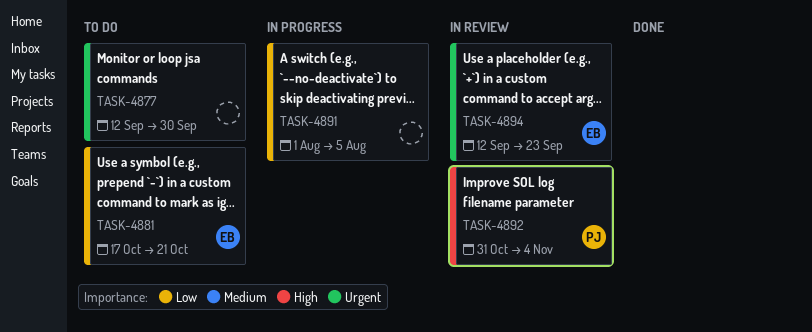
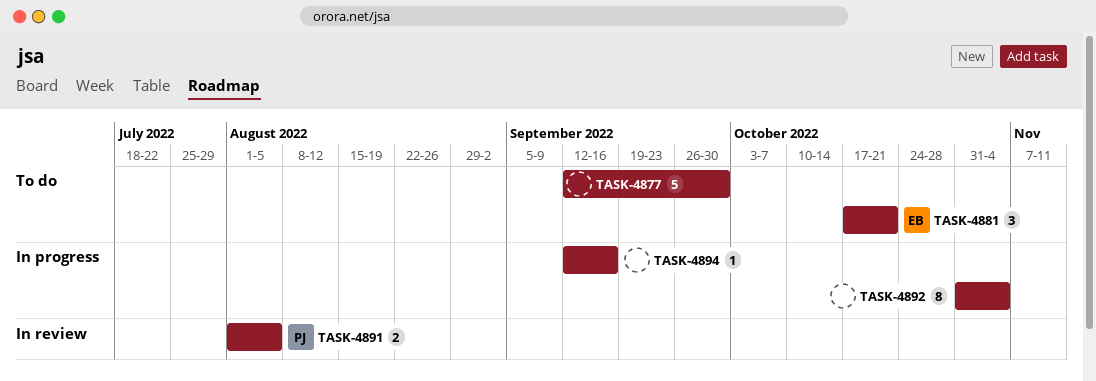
TASK-4891, status: In progress -> In review
TASK-4891, owner: none -> PJ
TASK-4892, status: In review -> In progress
TASK-4892, owner: PJ -> none
TASK-4894, status: In review -> In progress
TASK-4894, owner: EB -> none
TASK-4894, due: Sep 23 -> Sep 16

